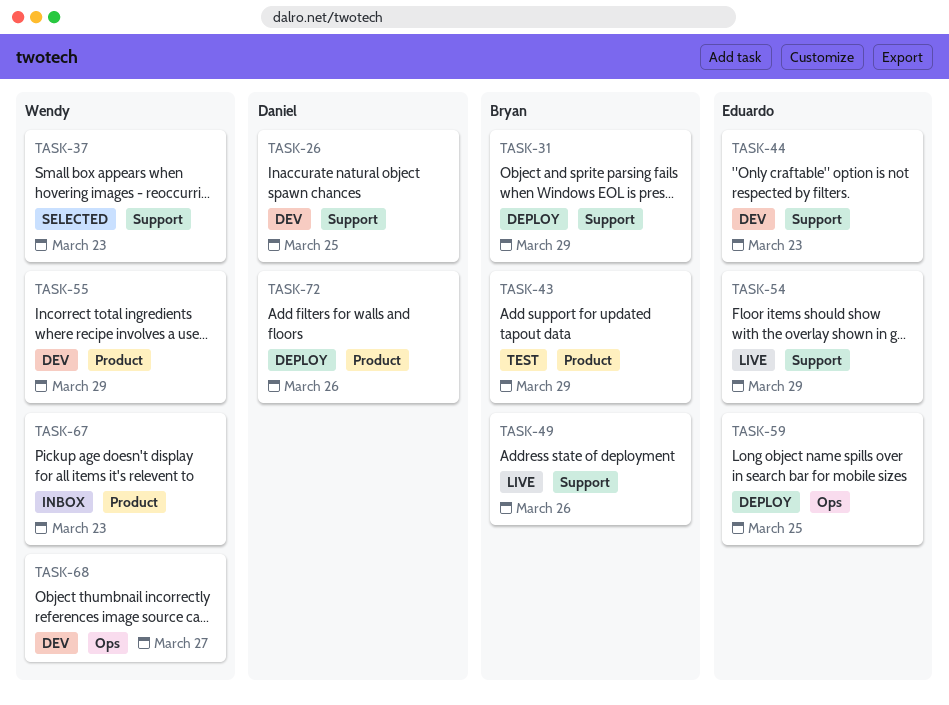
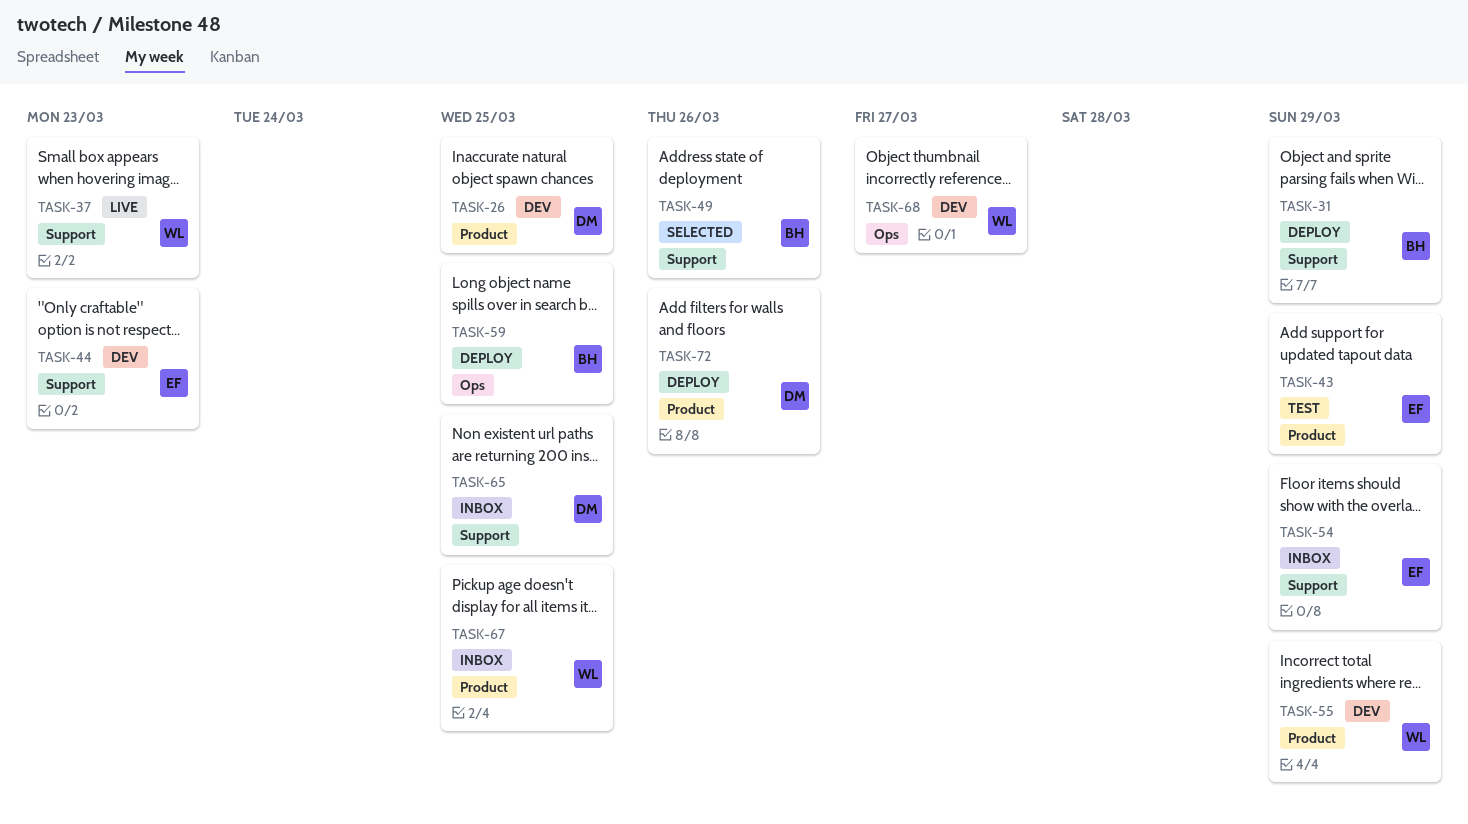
TASK-26, label: Support -> Product
TASK-37, status: Selected -> Live
TASK-43, owner: Bryan -> Eduardo
TASK-49, status: Live -> Selected
TASK-54, status: Live -> Inbox
TASK-59, owner: Eduardo -> Bryan
TASK-65: none -> present
TASK-67, due: Mar 23 -> Mar 25

